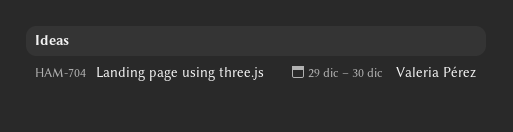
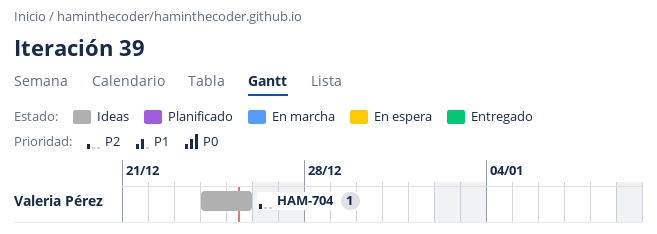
HAM-704, start: Dec 29 -> Dec 24
HAM-704, due: Dec 30 -> Dec 25

